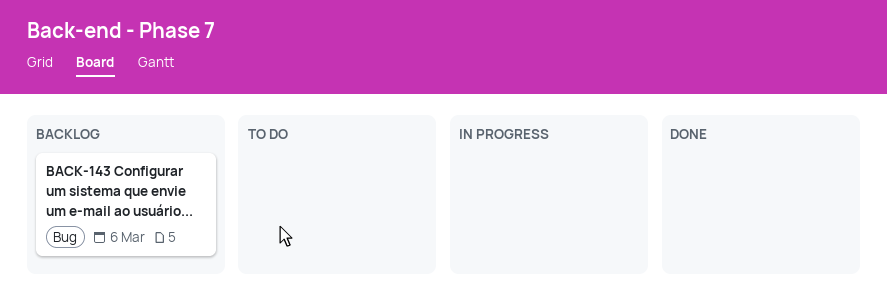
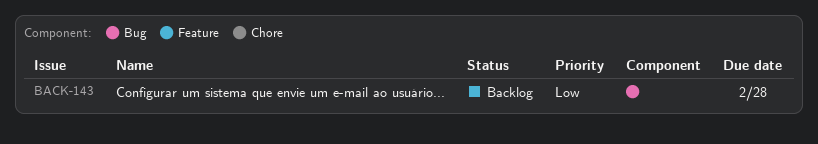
BACK-143, due: Mar 6 -> Feb 28

